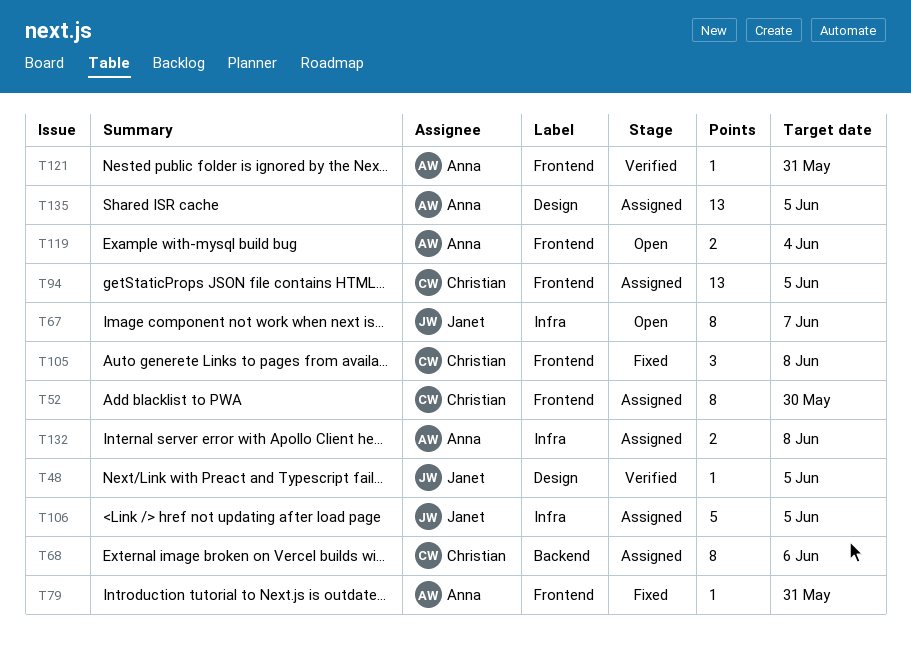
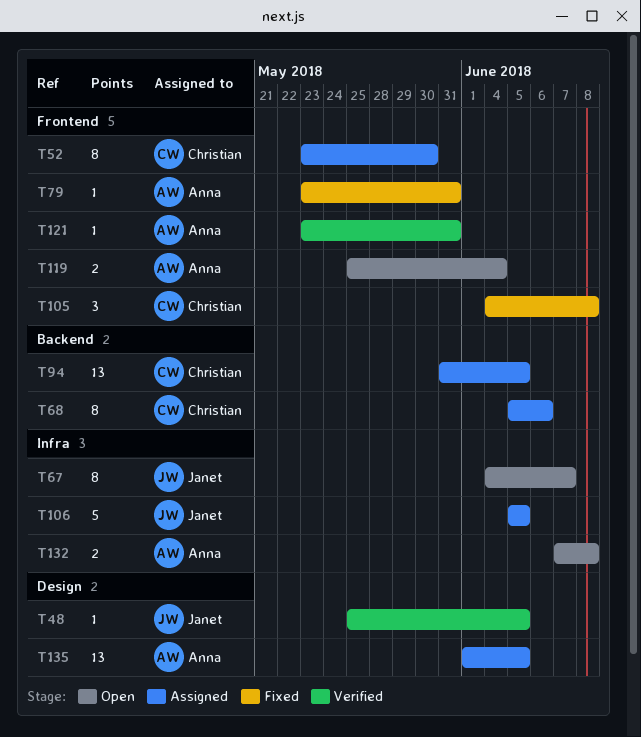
T94, label: Frontend -> Backend
T132, status: Assigned -> Open

